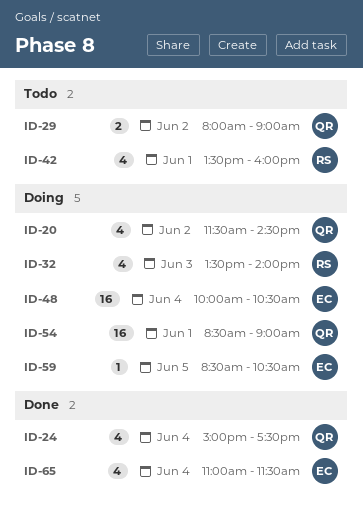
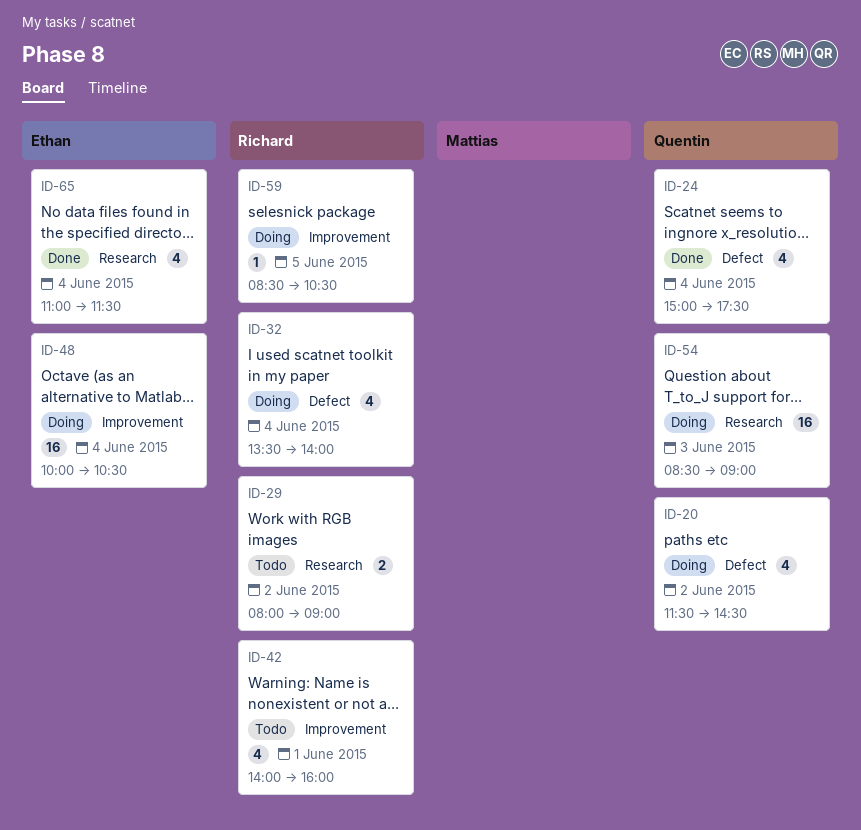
ID-29, owner: Quentin -> Richard
ID-32, day: Jun 3 -> Jun 4
ID-42, begins: 13:30 -> 14:00
ID-54, day: Jun 1 -> Jun 3
ID-59, owner: Ethan -> Richard

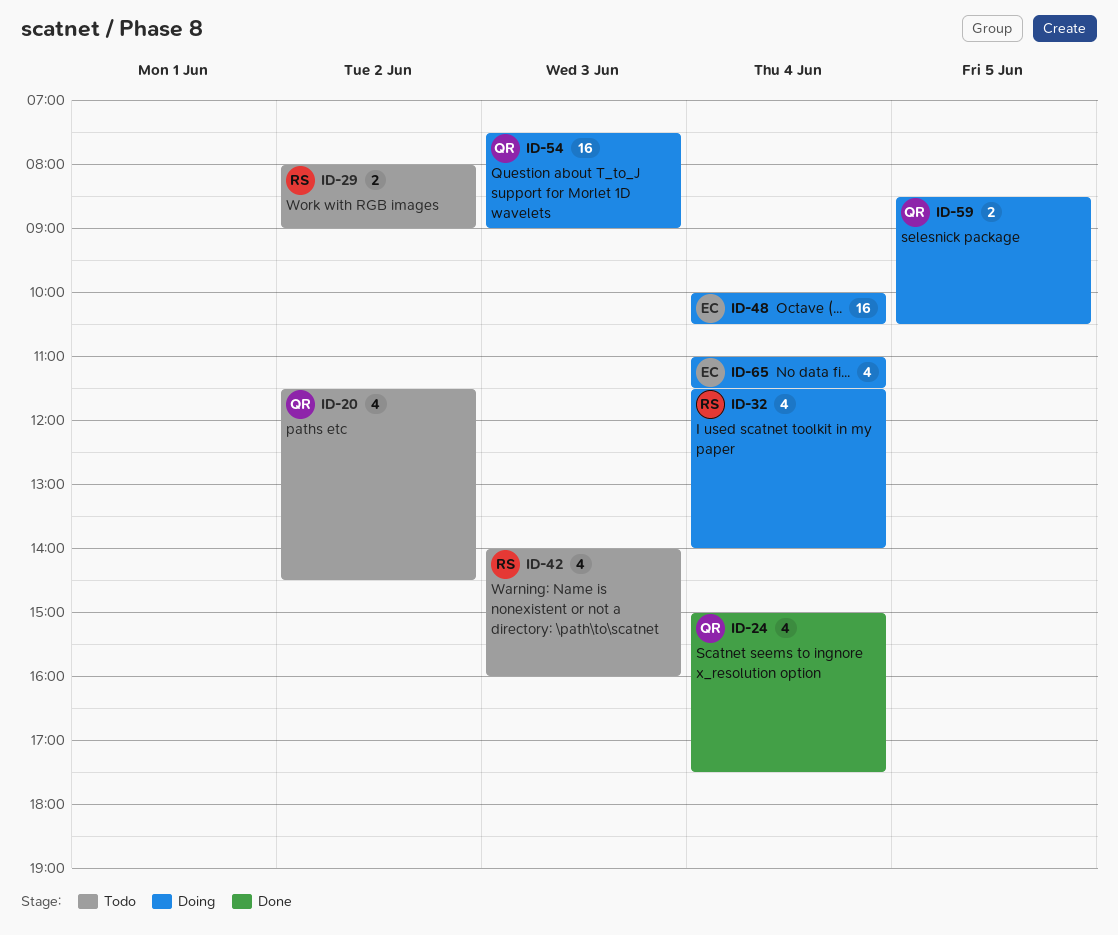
ID-20, status: Doing -> Todo
ID-32, begins: 13:30 -> 11:30
ID-42, day: Jun 1 -> Jun 3
ID-54, begins: 08:30 -> 07:30
ID-59, owner: Richard -> Quentin
ID-59, estimate: 1 -> 2
ID-65, status: Done -> Doing

